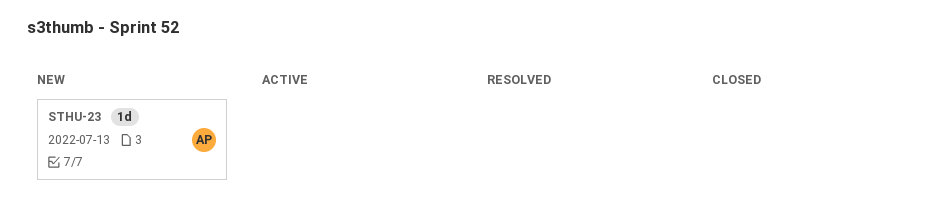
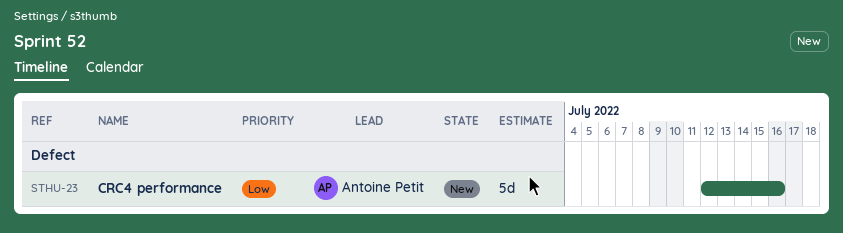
STHU-23, estimate: 1d -> 5d
STHU-23, due: Jul 13 -> Jul 16

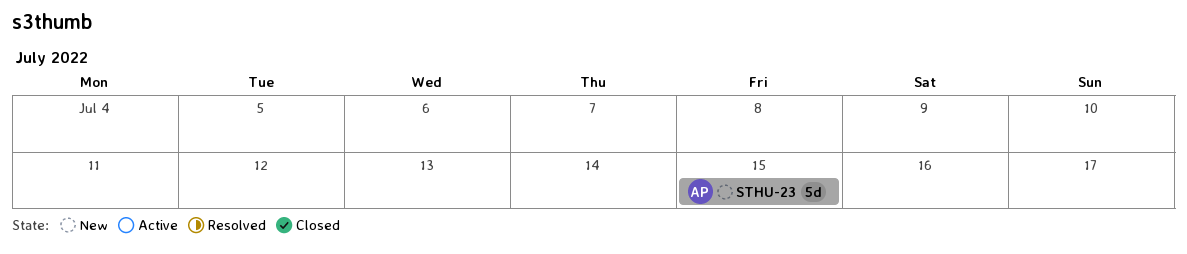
STHU-23, start: Jul 12 -> Jul 15
STHU-23, due: Jul 16 -> Jul 15

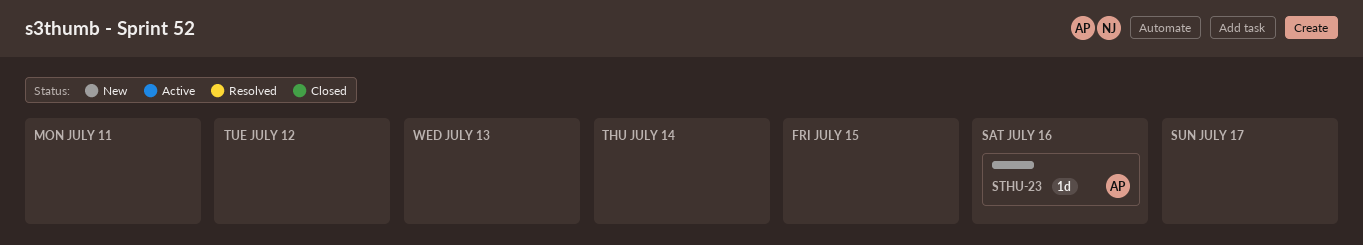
STHU-23, estimate: 5d -> 1d
STHU-23, due: Jul 15 -> Jul 16

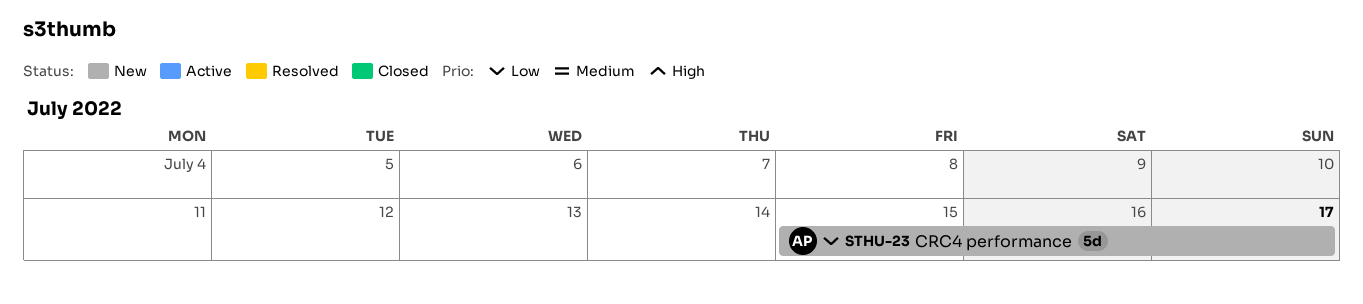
STHU-23, estimate: 1d -> 5d
STHU-23, due: Jul 16 -> Jul 17

